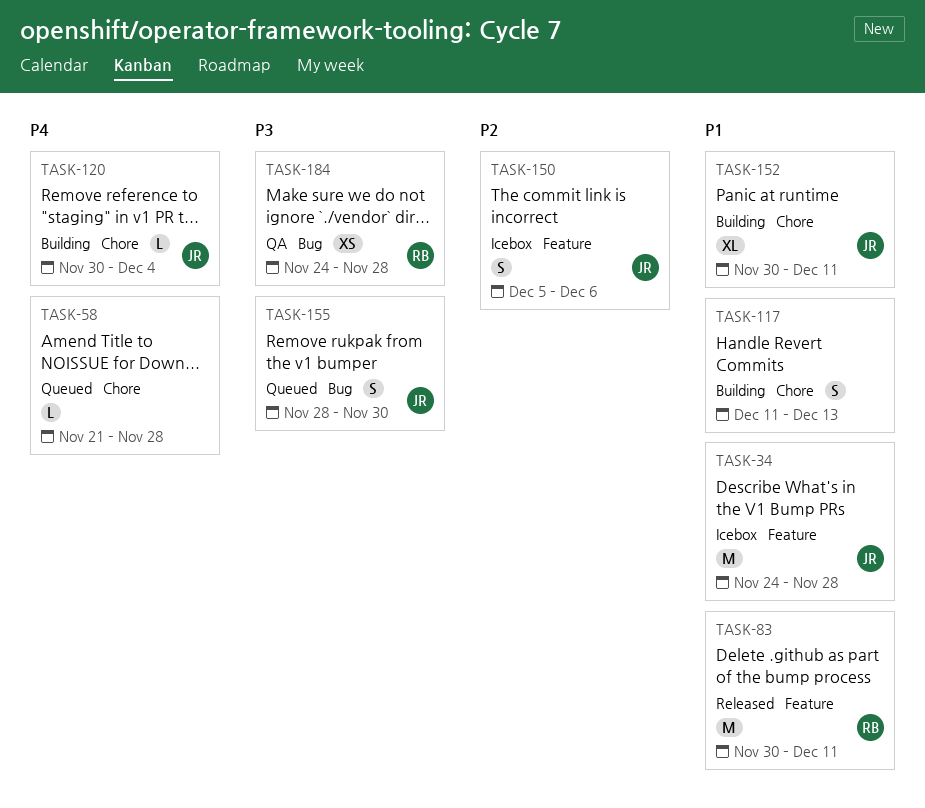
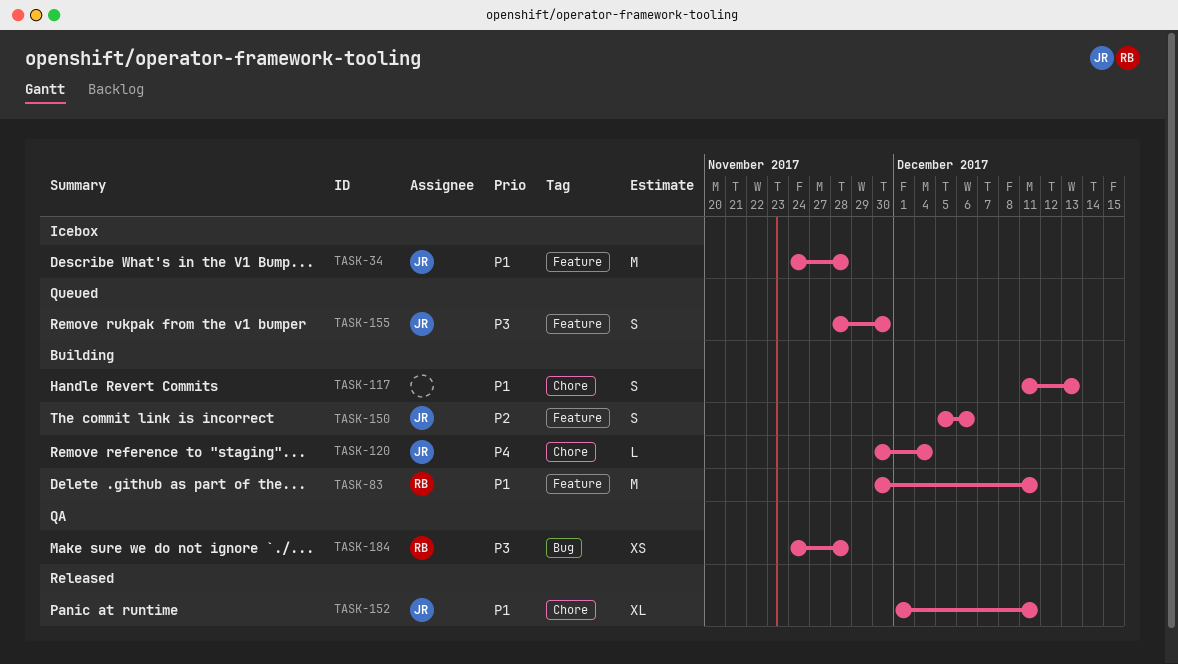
TASK-58: present -> none
TASK-83, status: Released -> Building
TASK-150, status: Icebox -> Building
TASK-152, status: Building -> Released
TASK-152, start: Nov 30 -> Dec 1
TASK-155, label: Bug -> Feature

